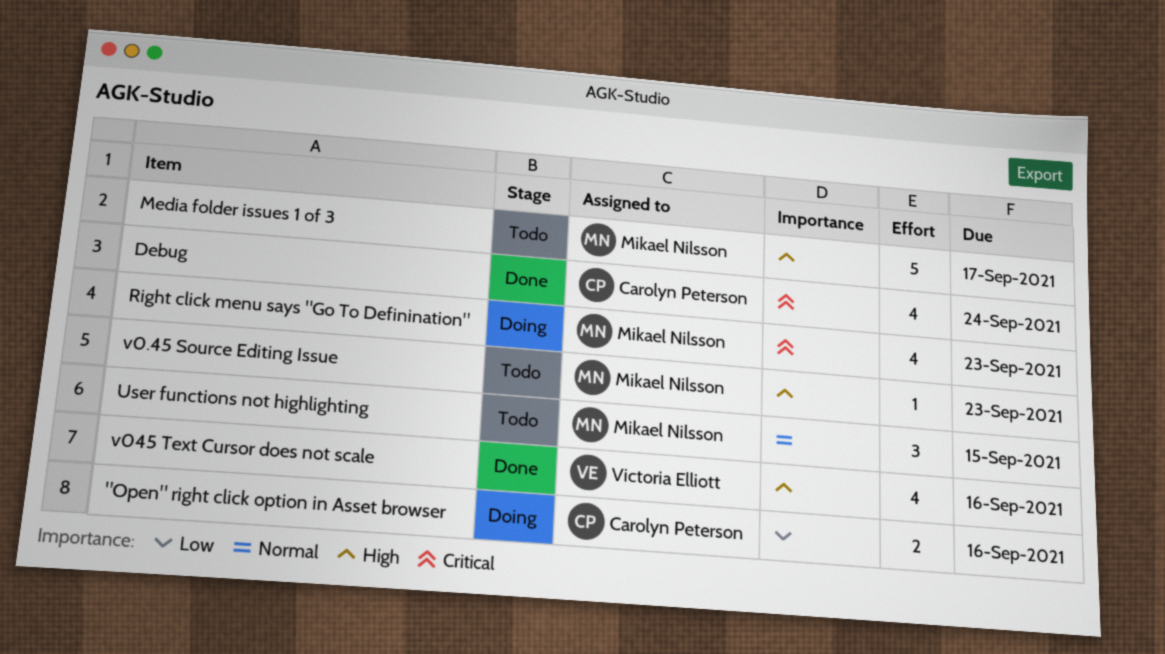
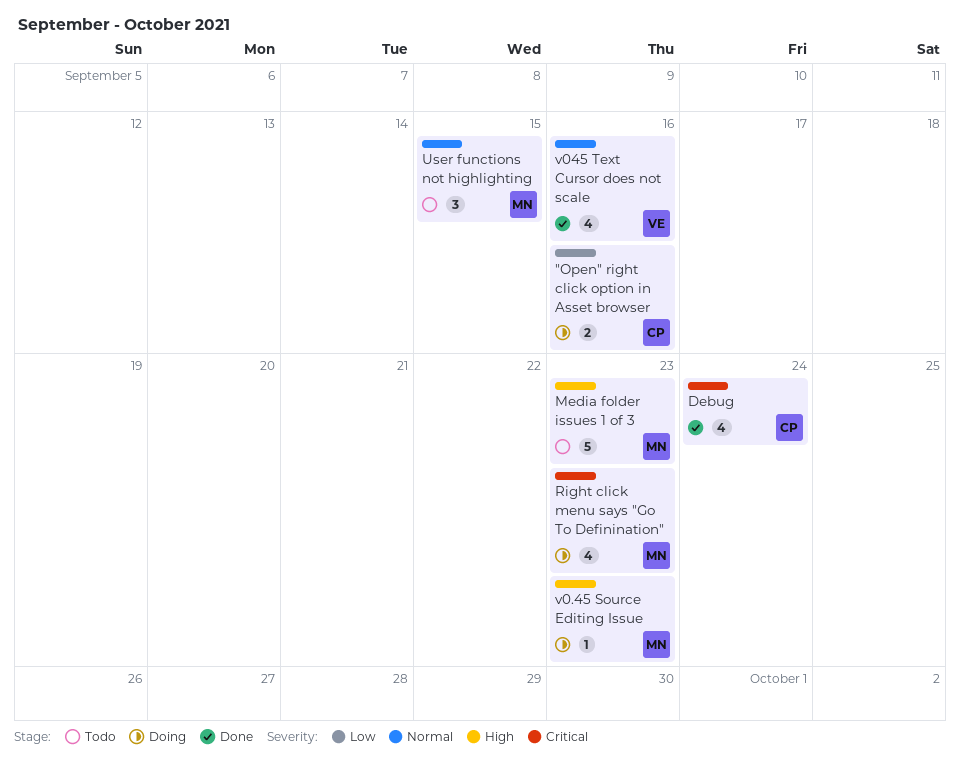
Media folder issues 1 of 3, due: Sep 17 -> Sep 23
v0.45 Source Editing Issue, status: Todo -> Doing
v045 Text Cursor does not scale, priority: High -> Normal

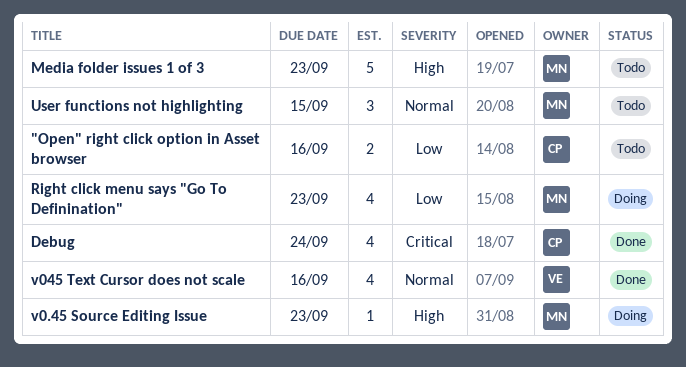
"Open" right click option in Asset browser, status: Doing -> Todo
Right click menu says "Go To Definination", priority: Critical -> Low

